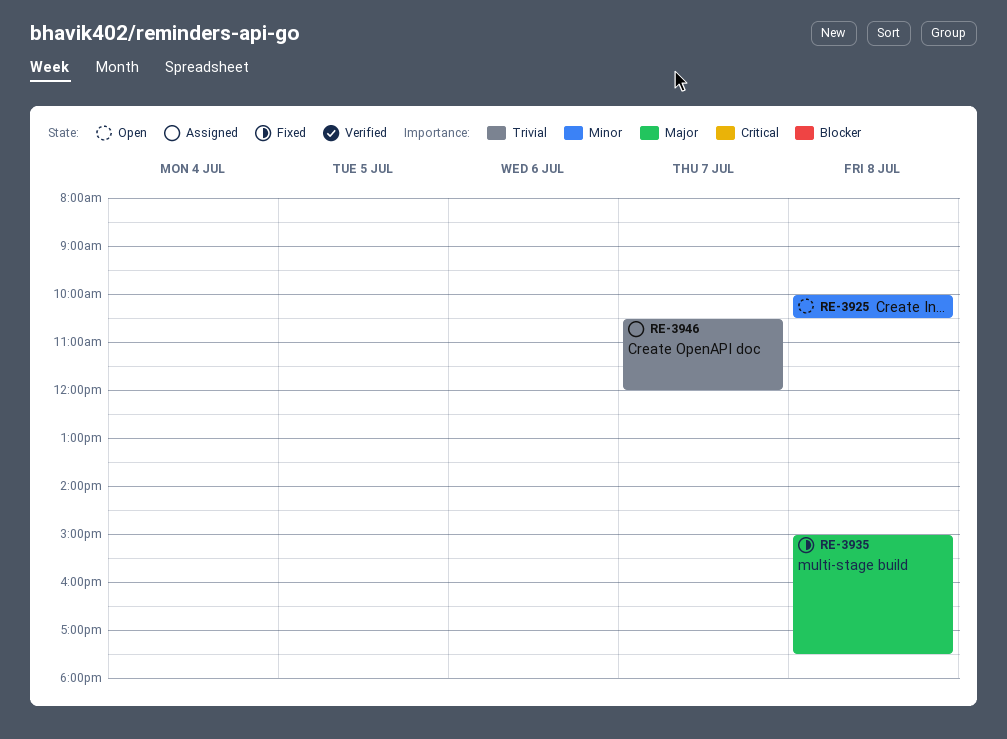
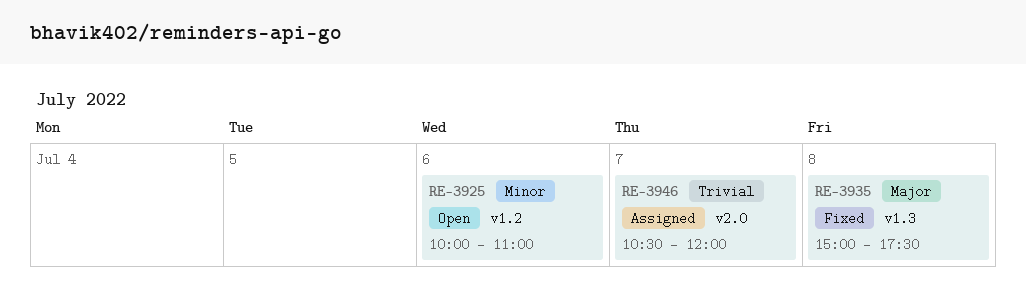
RE-3925, day: Jul 8 -> Jul 6
RE-3925, ends: 10:30 -> 11:00

